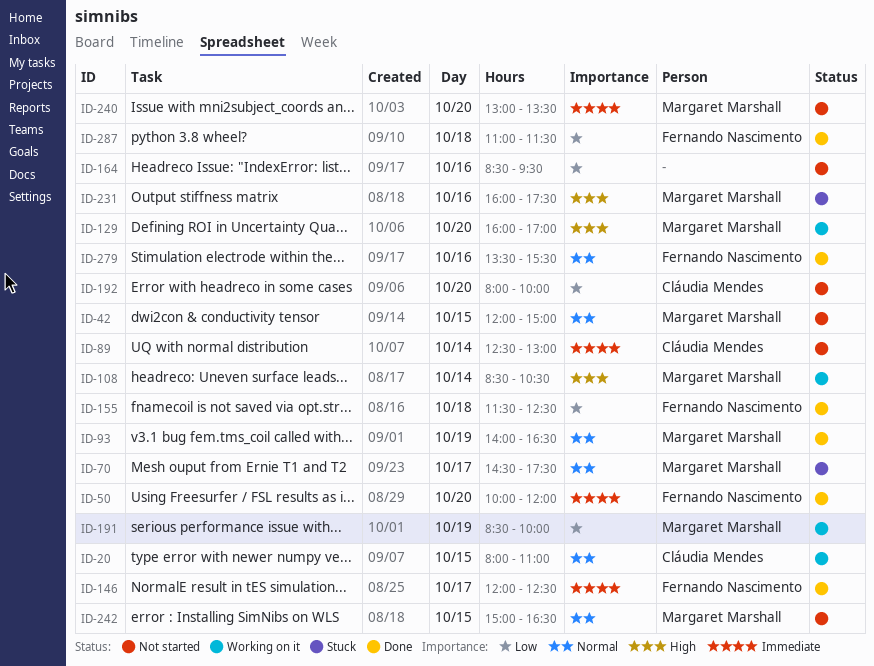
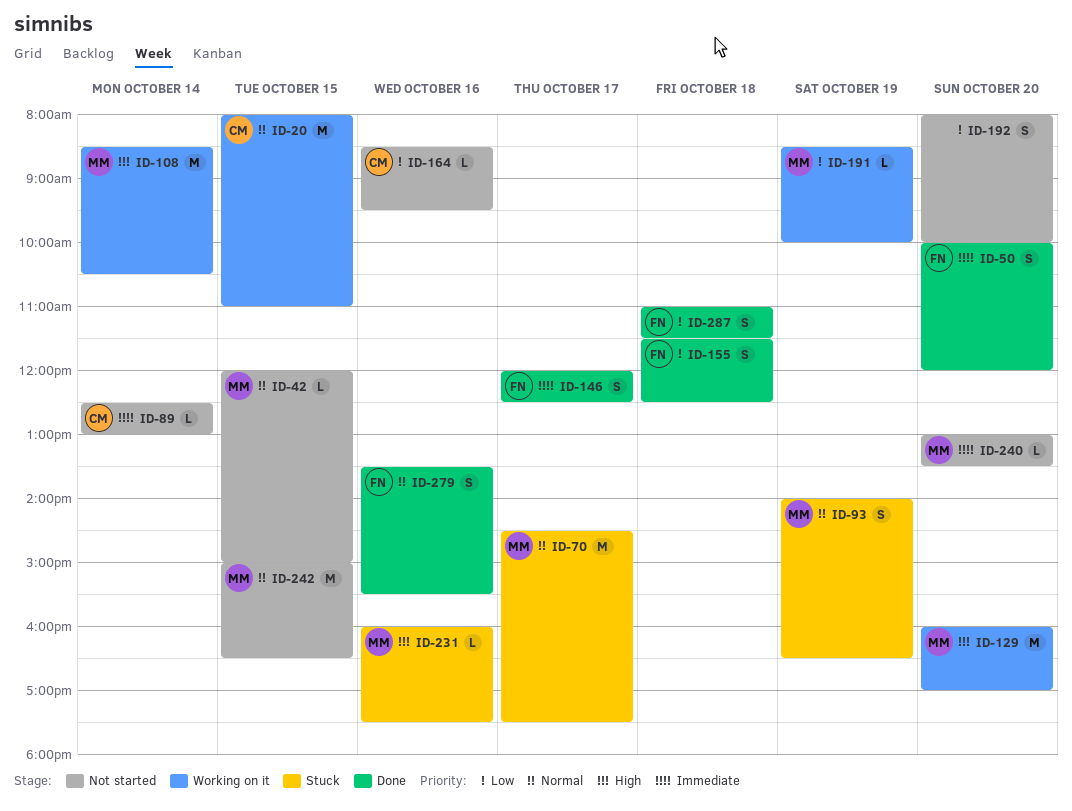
ID-93, status: Done -> Stuck
ID-164, owner: none -> Cláudia Mendes
ID-192, owner: Cláudia Mendes -> none

